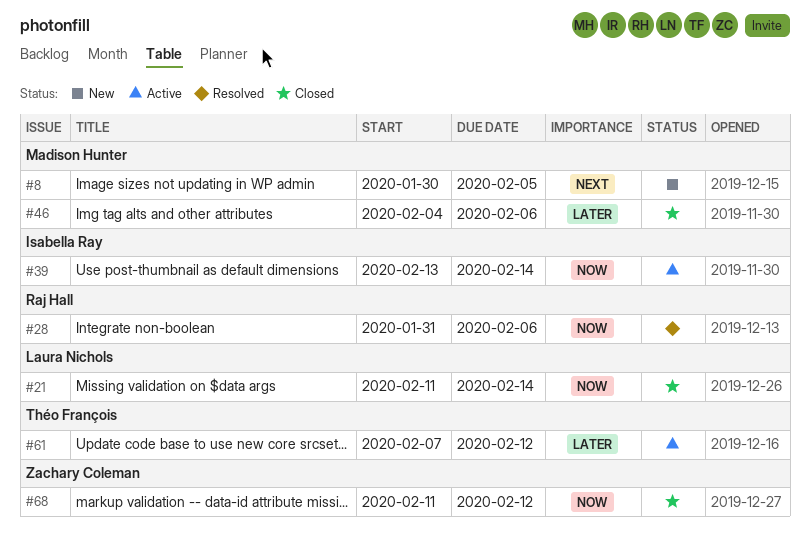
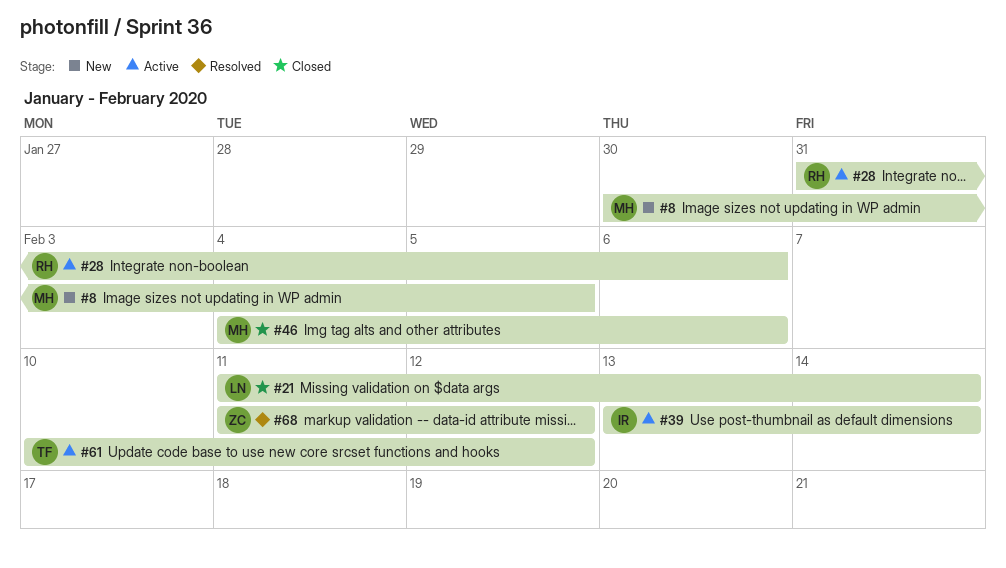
#28, status: Resolved -> Active
#61, start: Feb 7 -> Feb 10
#68, status: Closed -> Resolved

